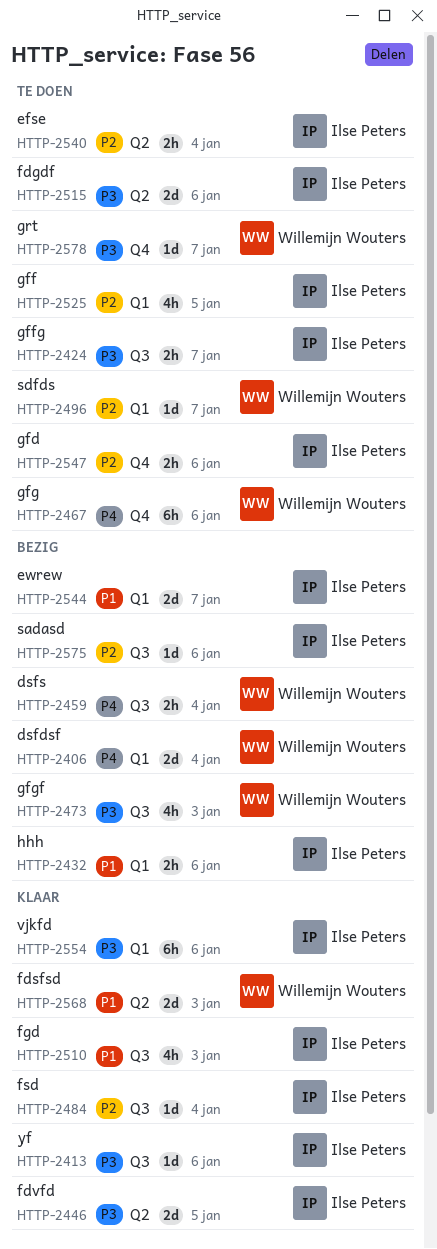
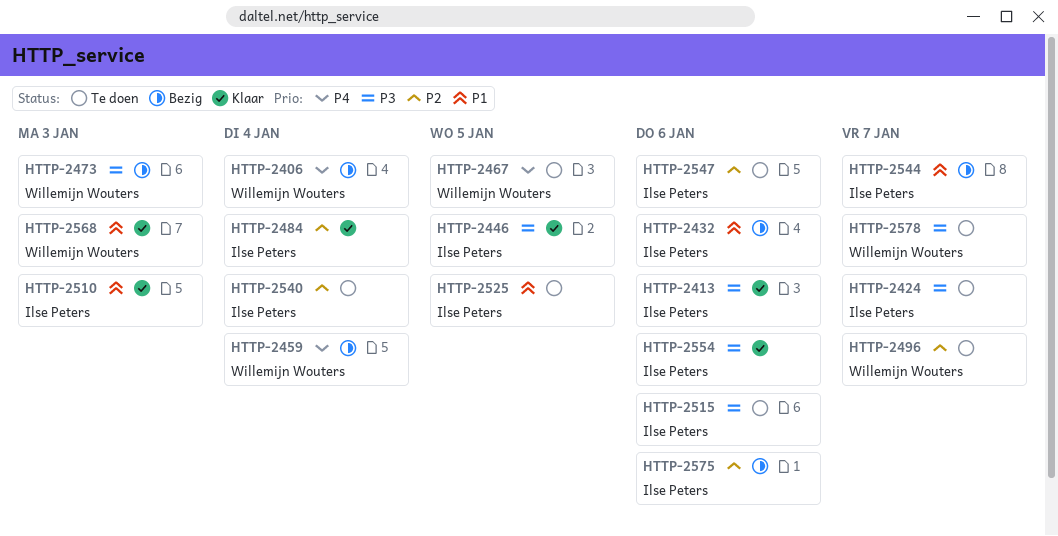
HTTP-2467, due: Jan 6 -> Jan 5
HTTP-2525, priority: P2 -> P1

